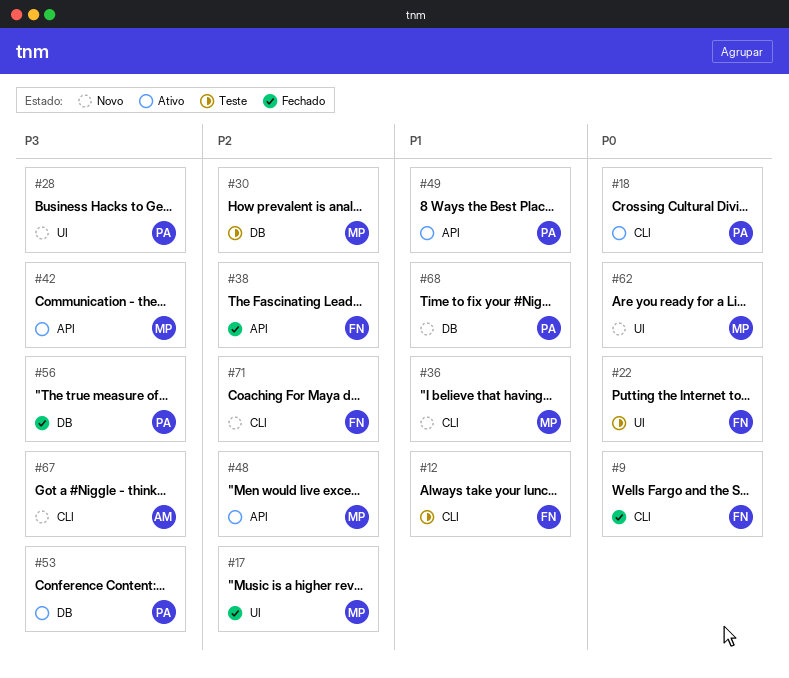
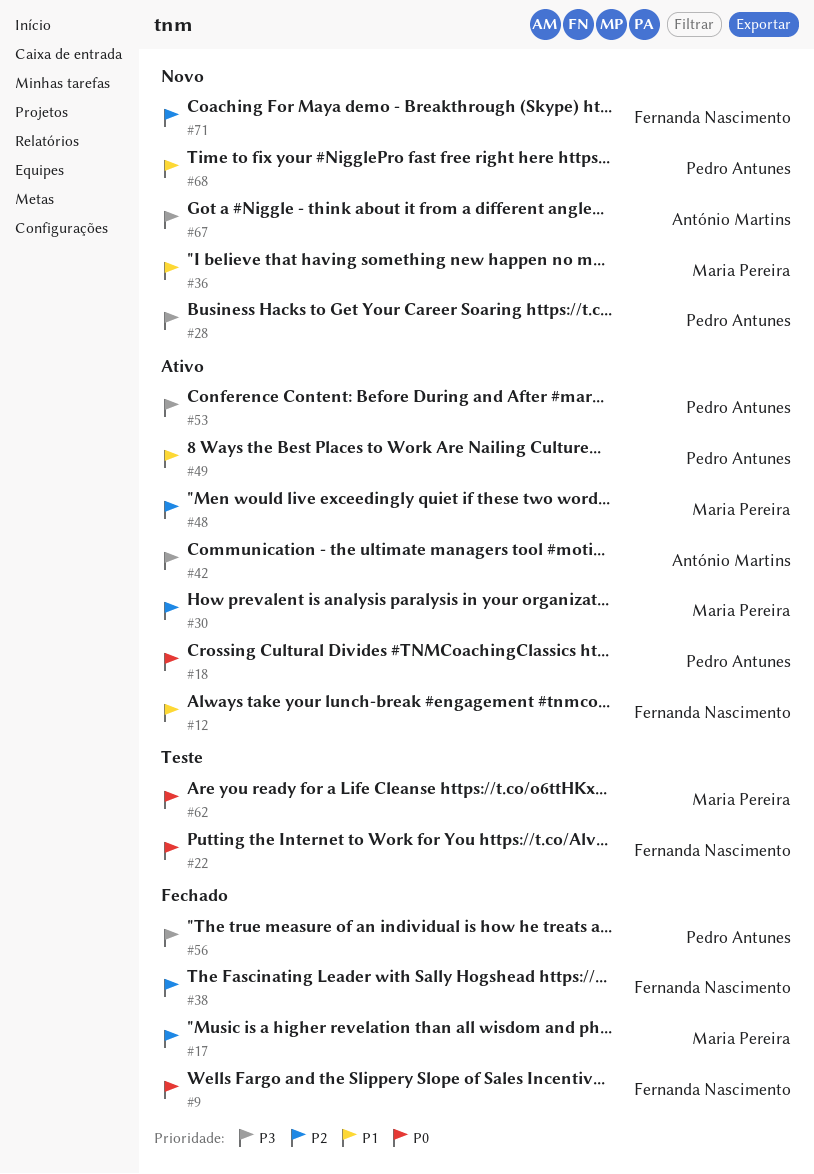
#12, status: Teste -> Ativo
#30, status: Teste -> Ativo
#42, owner: Maria Pereira -> António Martins
#62, status: Novo -> Teste

